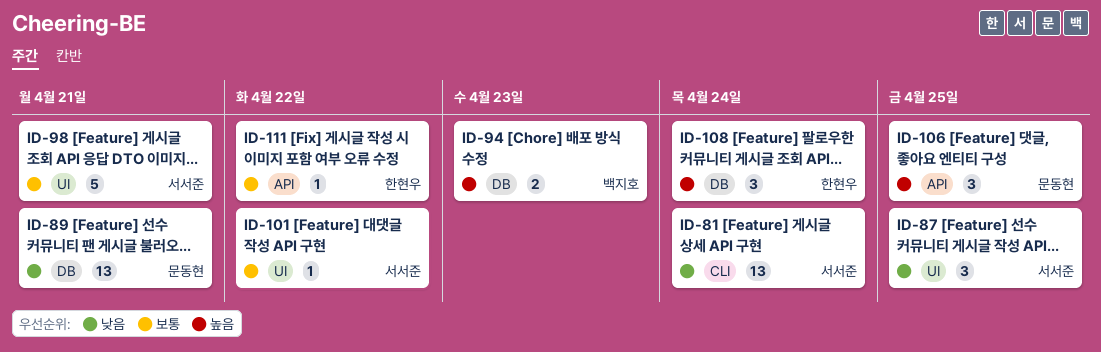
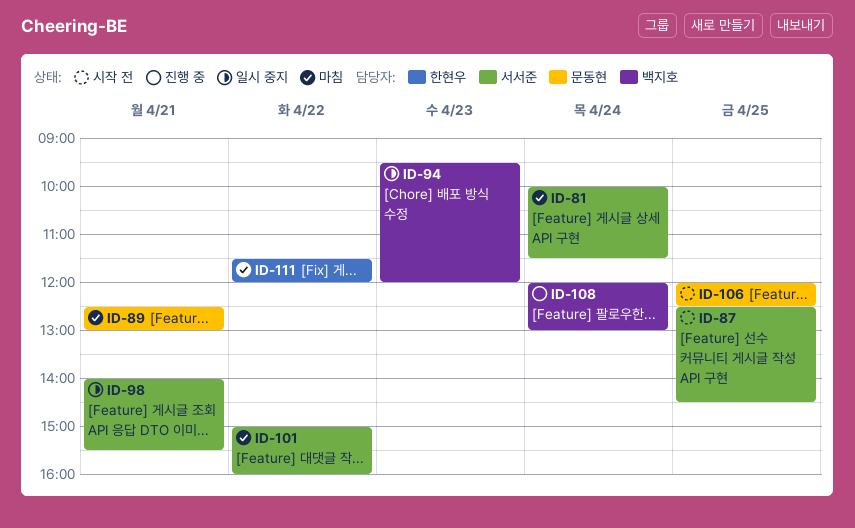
ID-108, owner: 한현우 -> 백지호

